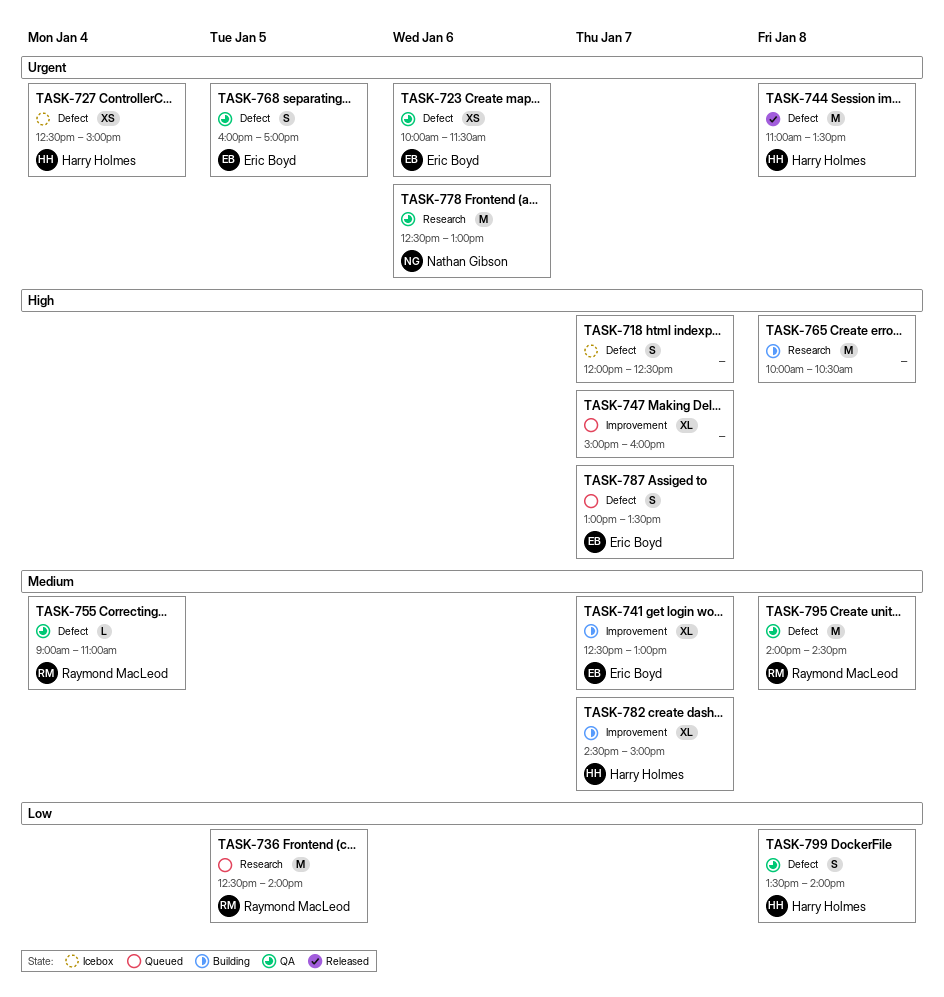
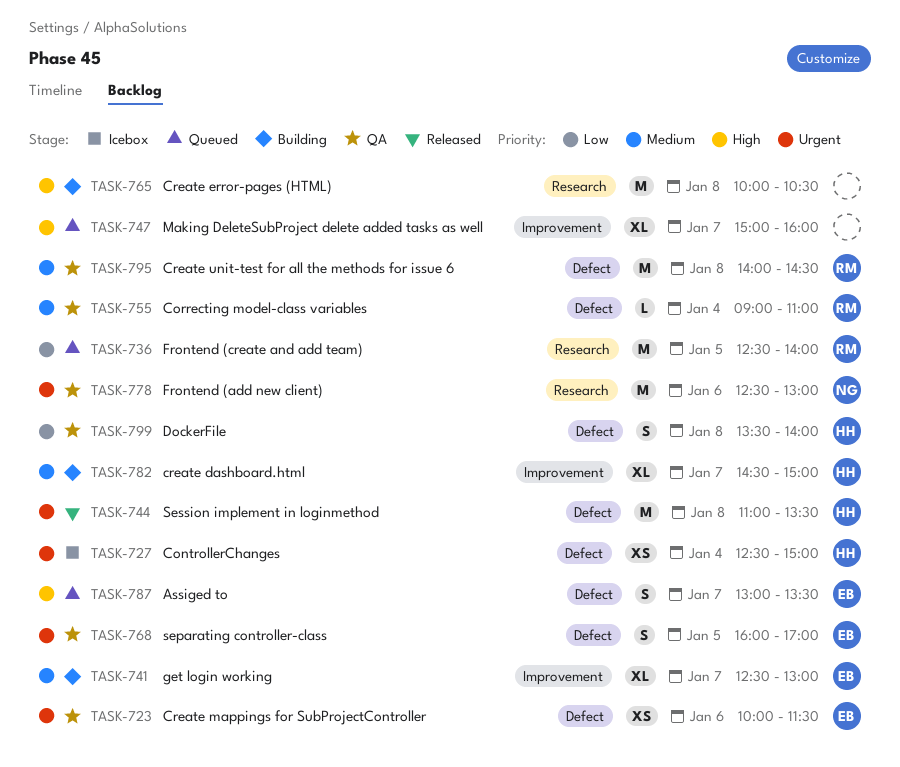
TASK-718: present -> none

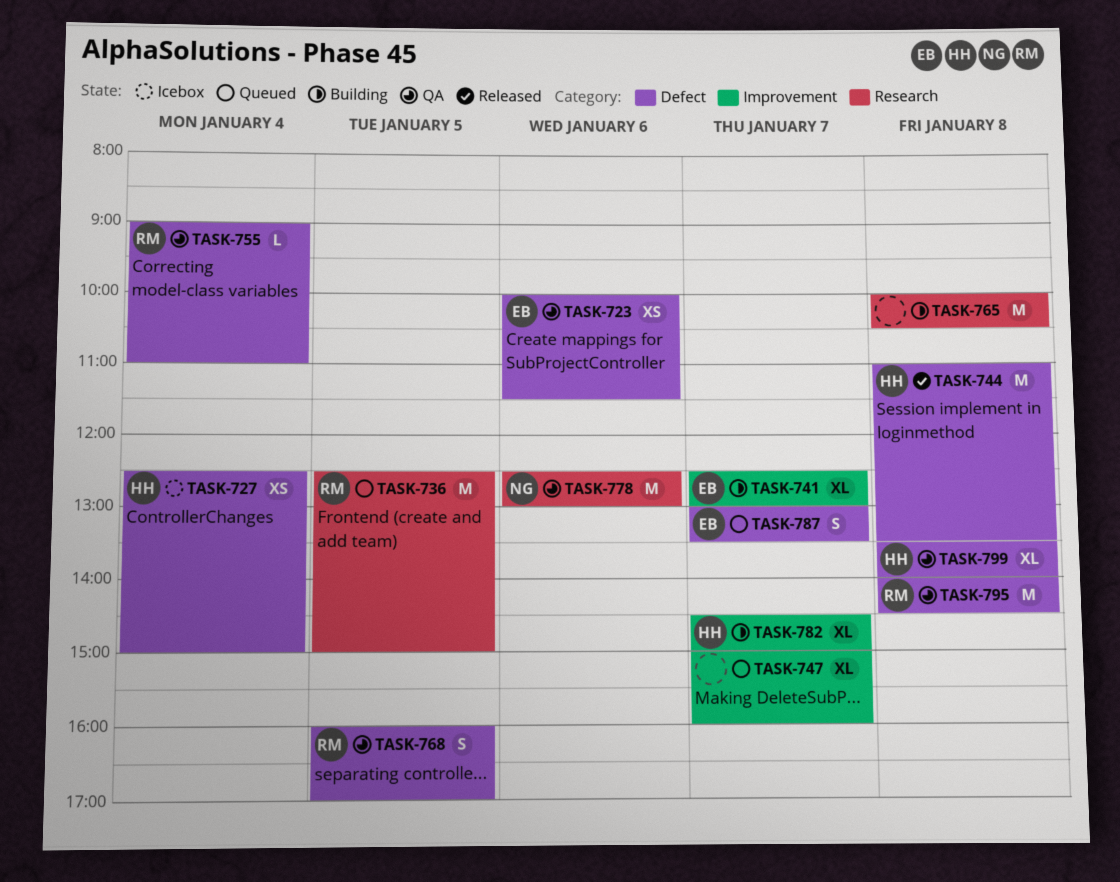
TASK-736, ends: 14:00 -> 15:00
TASK-768, owner: EB -> RM
TASK-799, estimate: S -> XL

